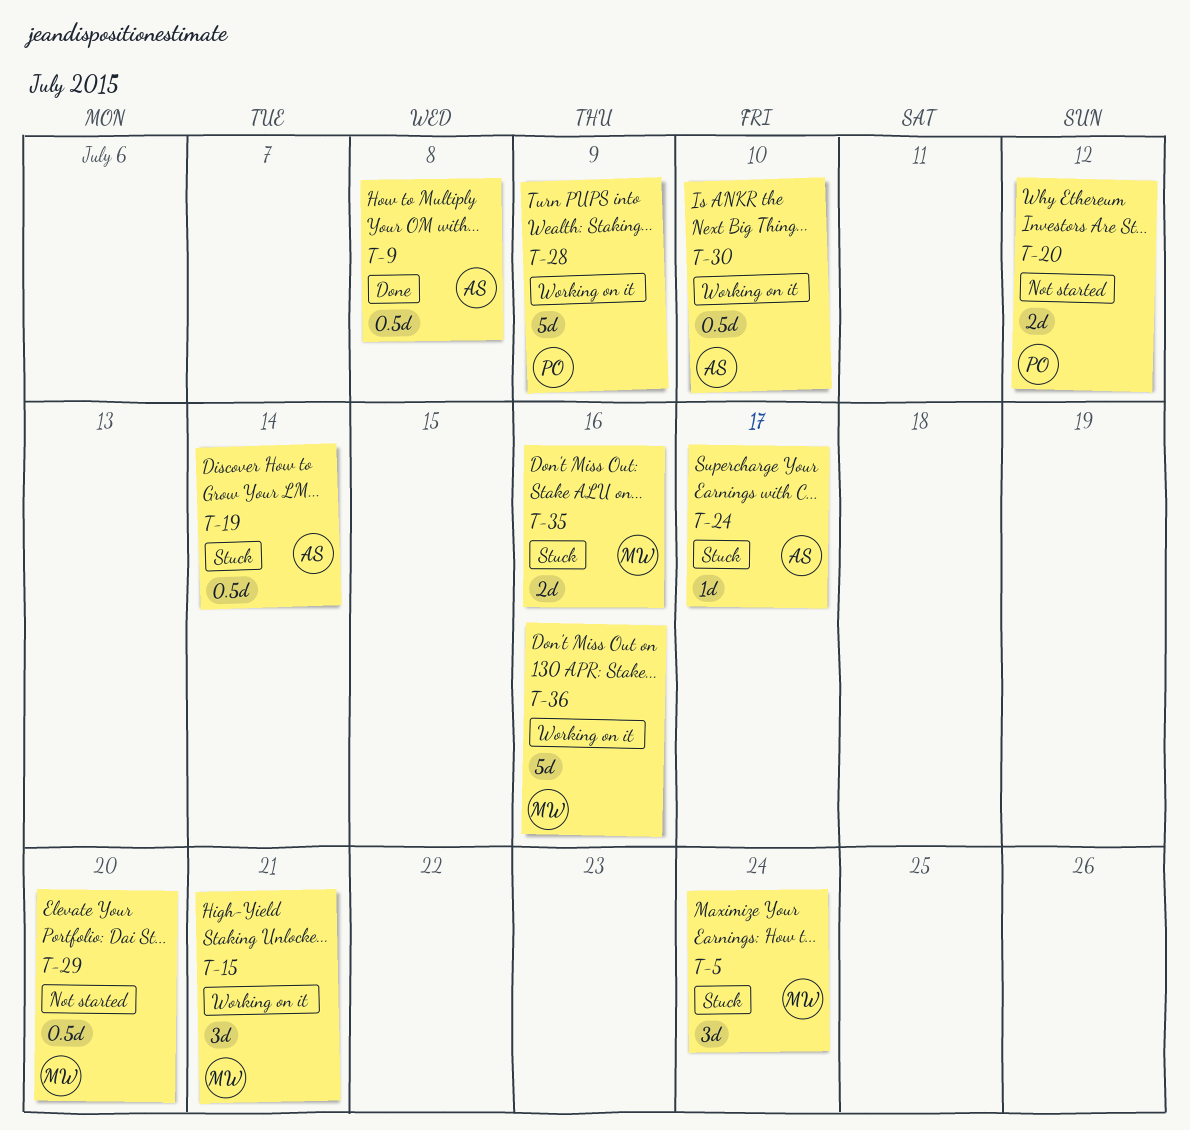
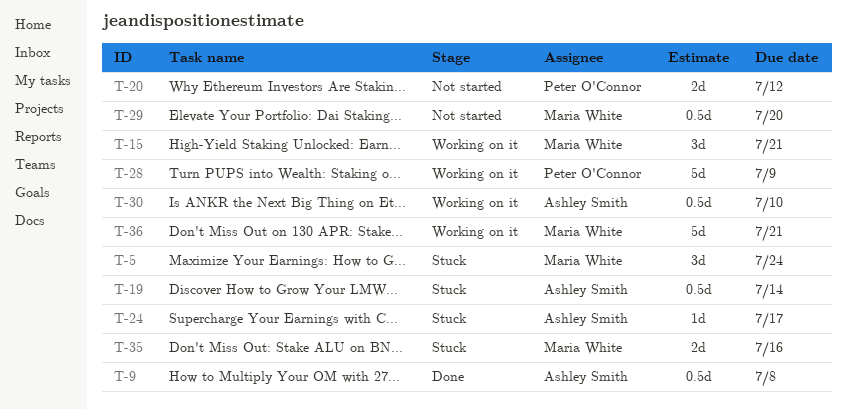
T-36, due: Jul 16 -> Jul 21

